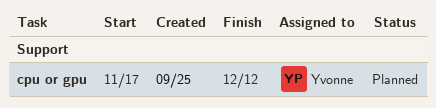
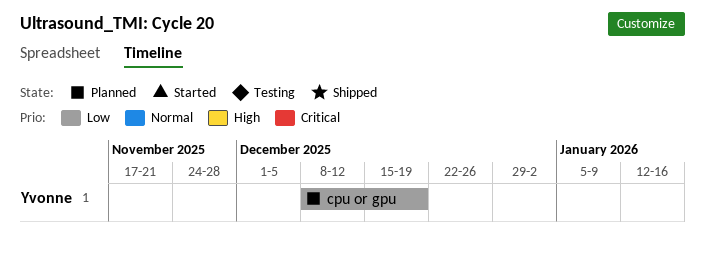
cpu or gpu, start: Nov 17 -> Dec 8
cpu or gpu, due: Dec 12 -> Dec 19

